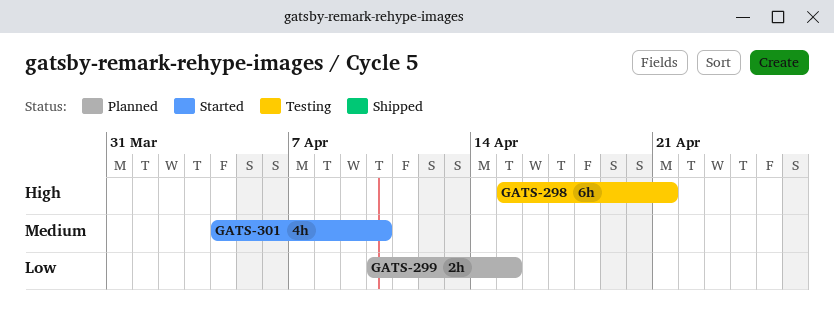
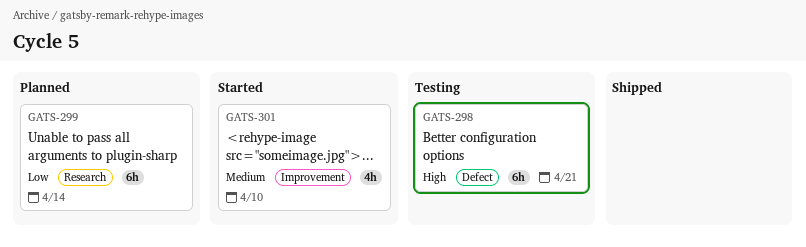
GATS-299, estimate: 2h -> 6h
GATS-299, due: Apr 15 -> Apr 14

